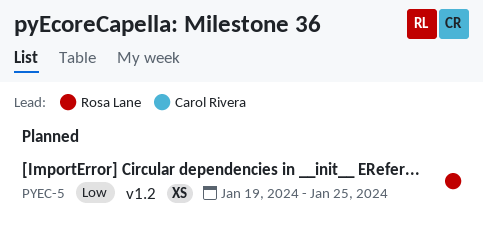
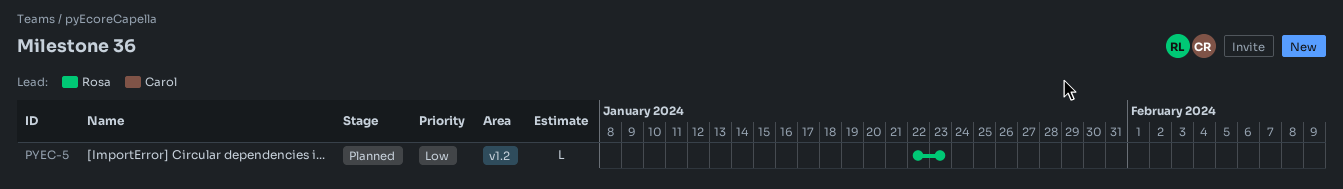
PYEC-5, estimate: XS -> L
PYEC-5, start: Jan 19 -> Jan 22
PYEC-5, due: Jan 25 -> Jan 23

